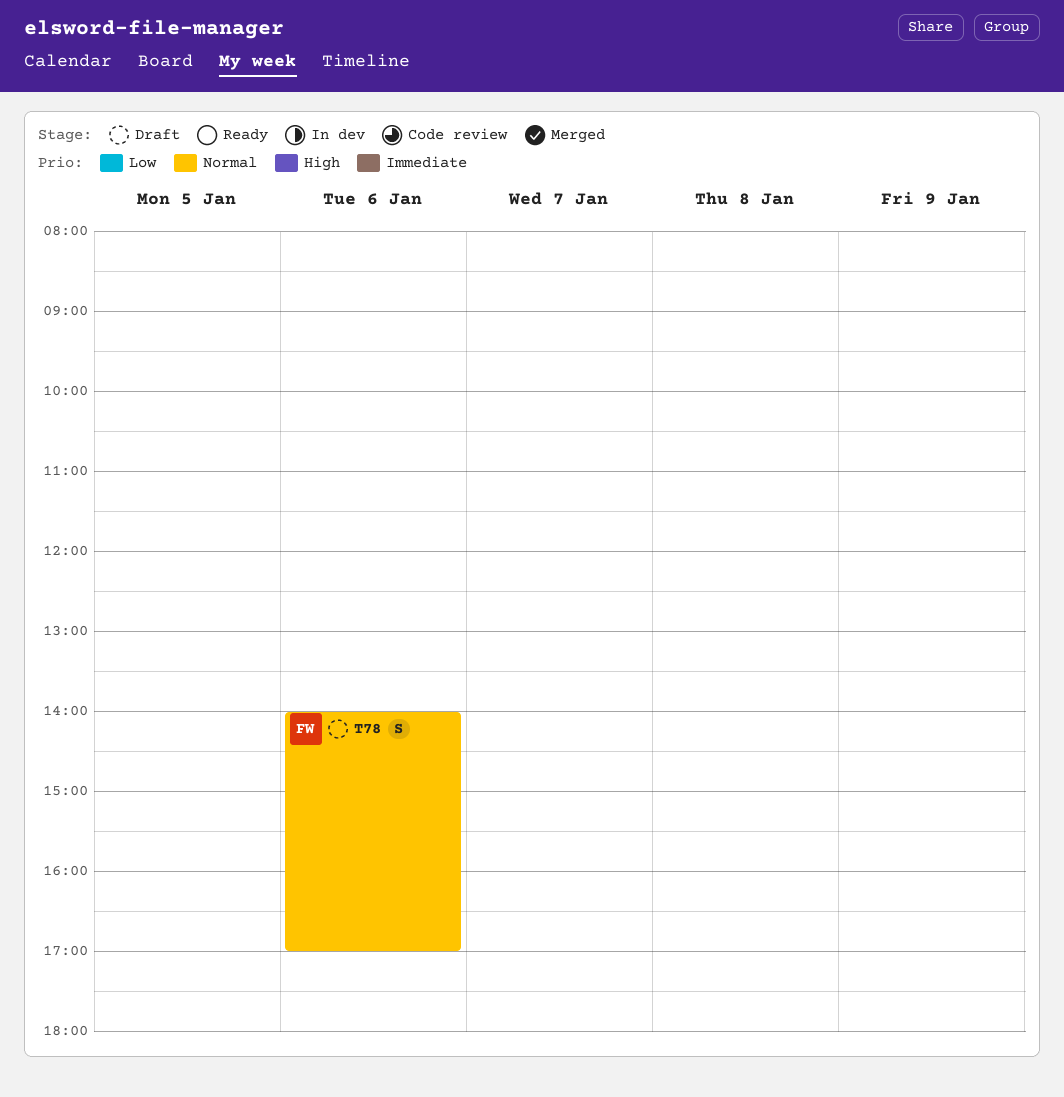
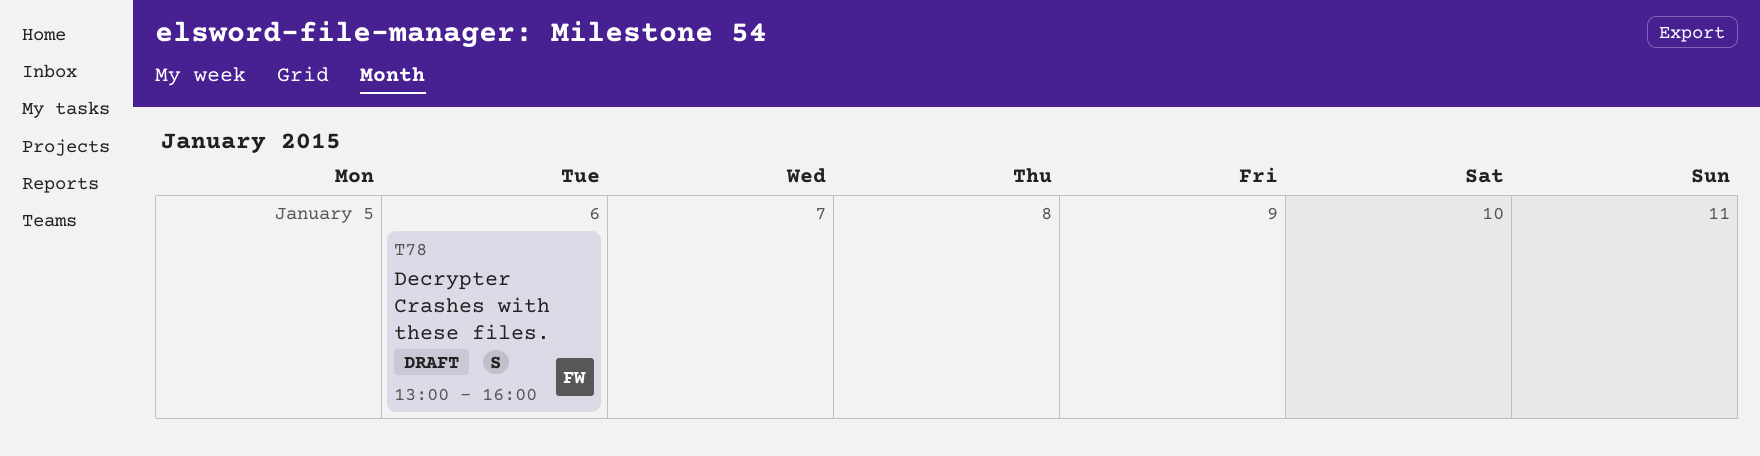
T78, begins: 14:00 -> 13:00
T78, ends: 17:00 -> 16:00

